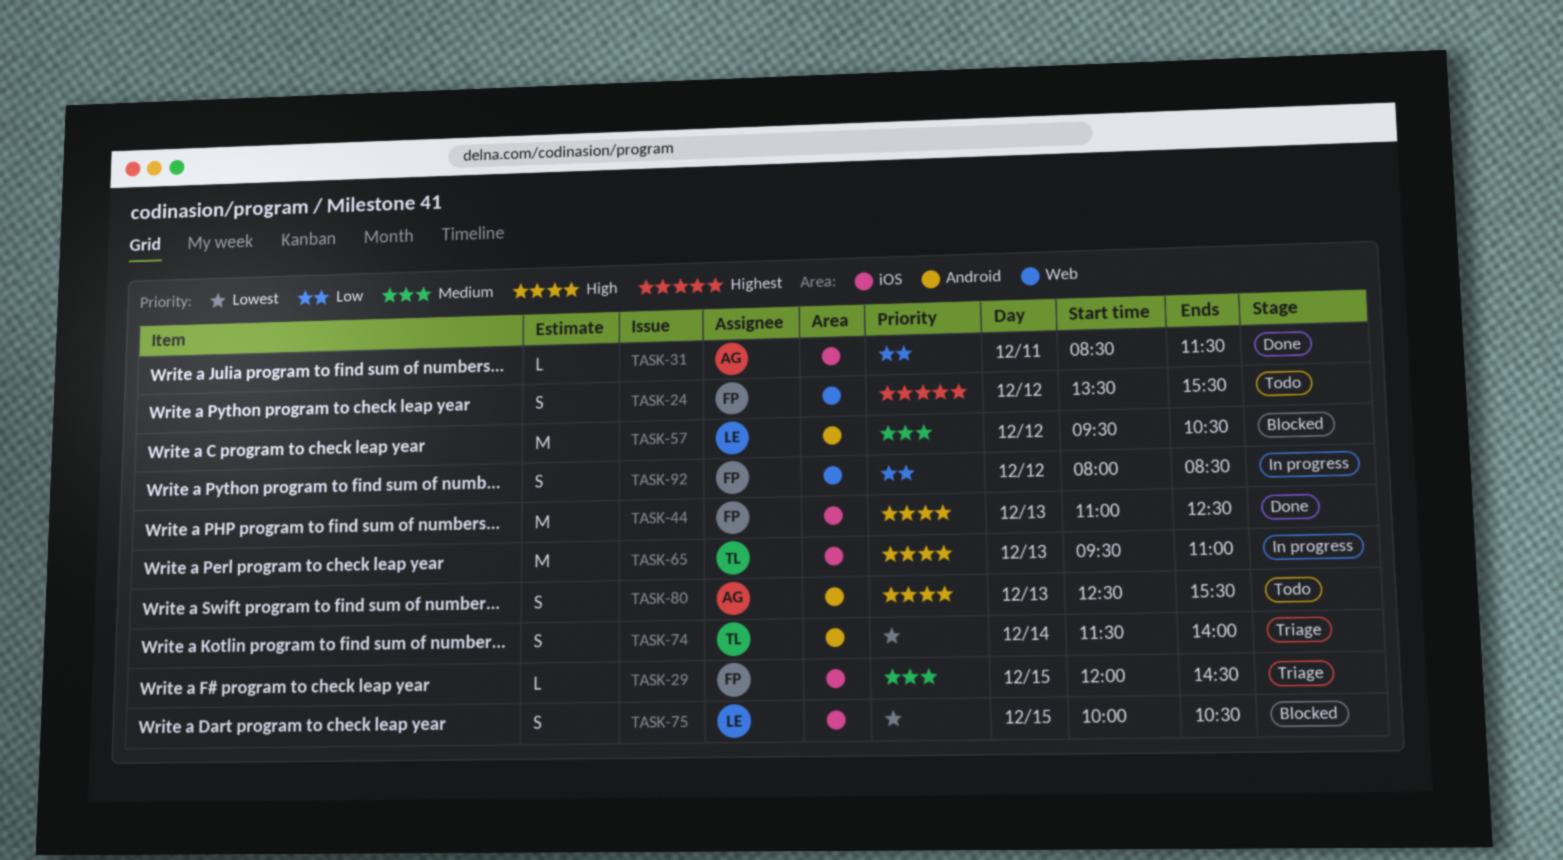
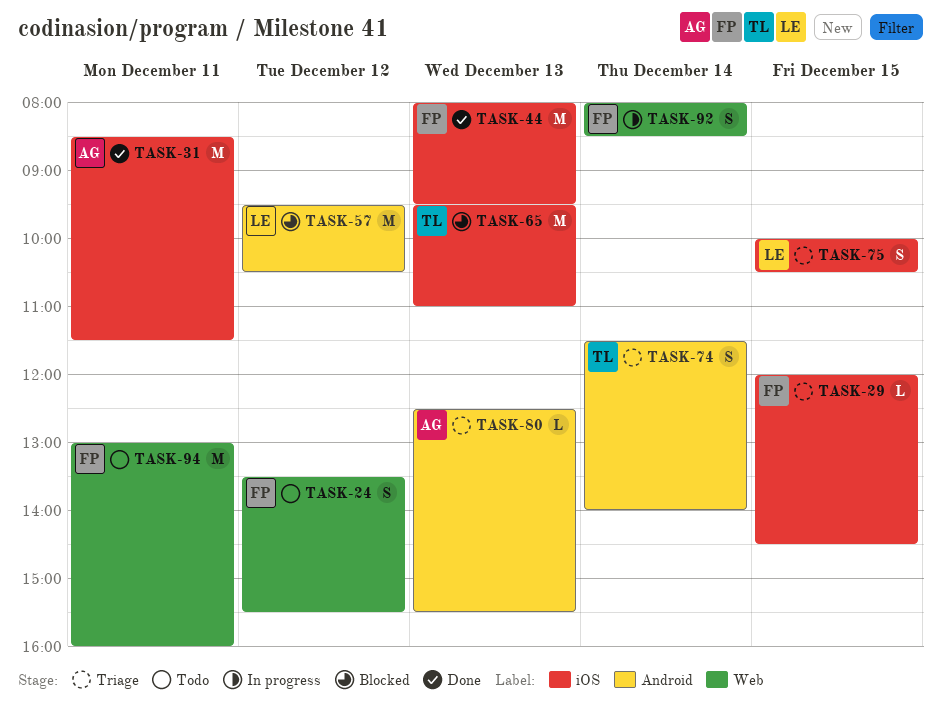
TASK-31, estimate: L -> M
TASK-44, begins: 11:00 -> 08:00
TASK-44, ends: 12:30 -> 09:30
TASK-65, status: In progress -> Blocked
TASK-75, status: Blocked -> Triage
TASK-80, status: Todo -> Triage
TASK-80, estimate: S -> L
TASK-92, day: Dec 12 -> Dec 14
TASK-94: none -> present

